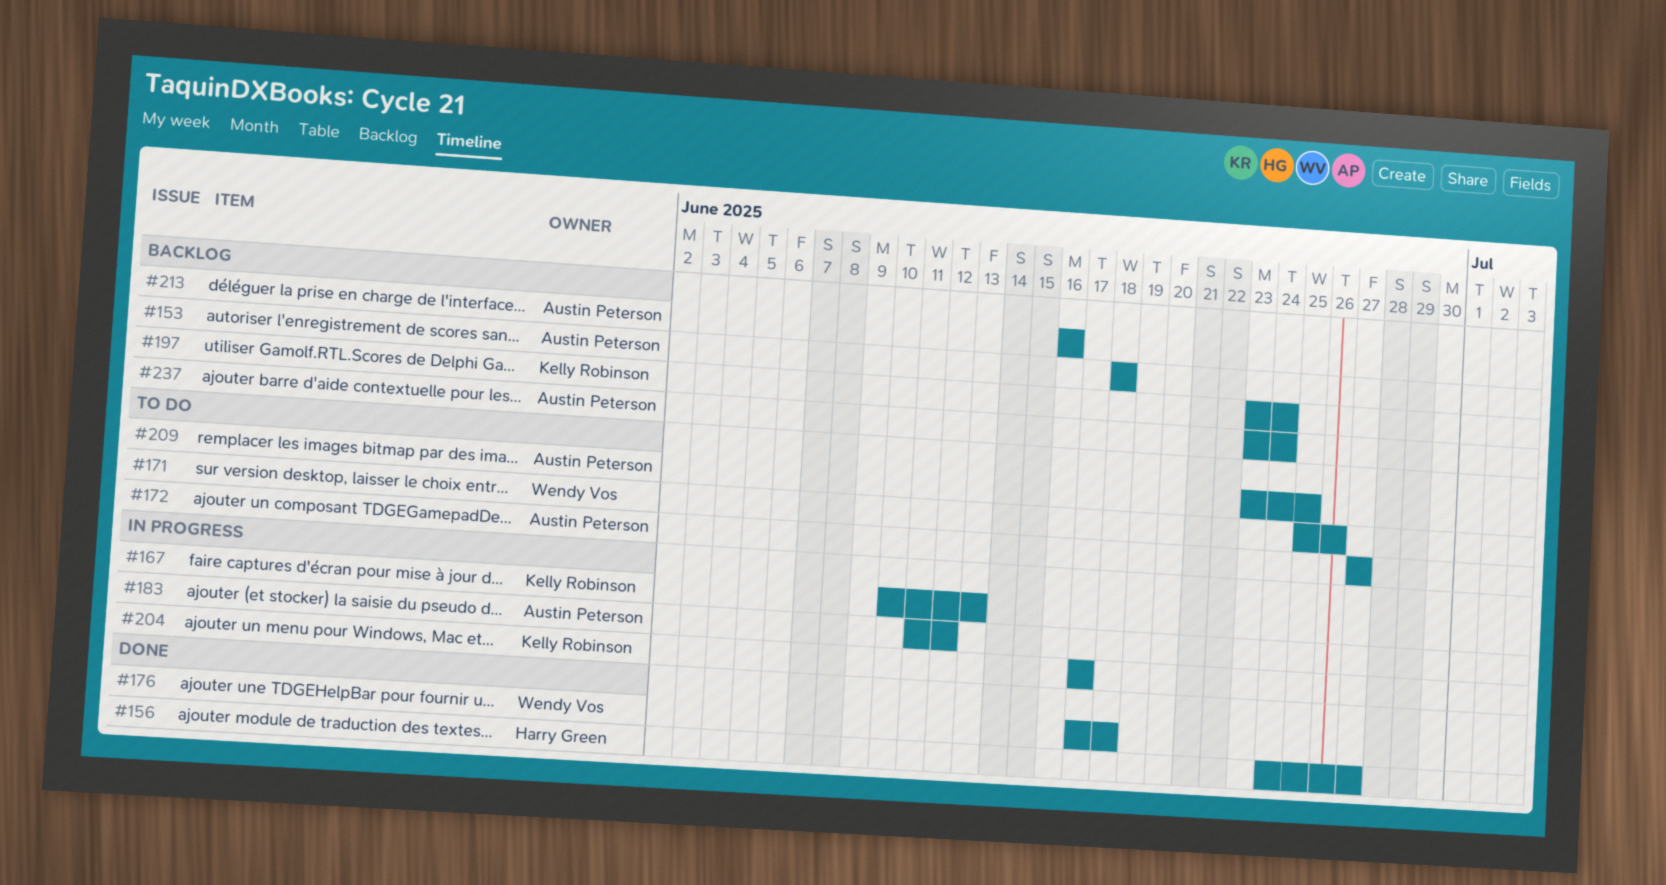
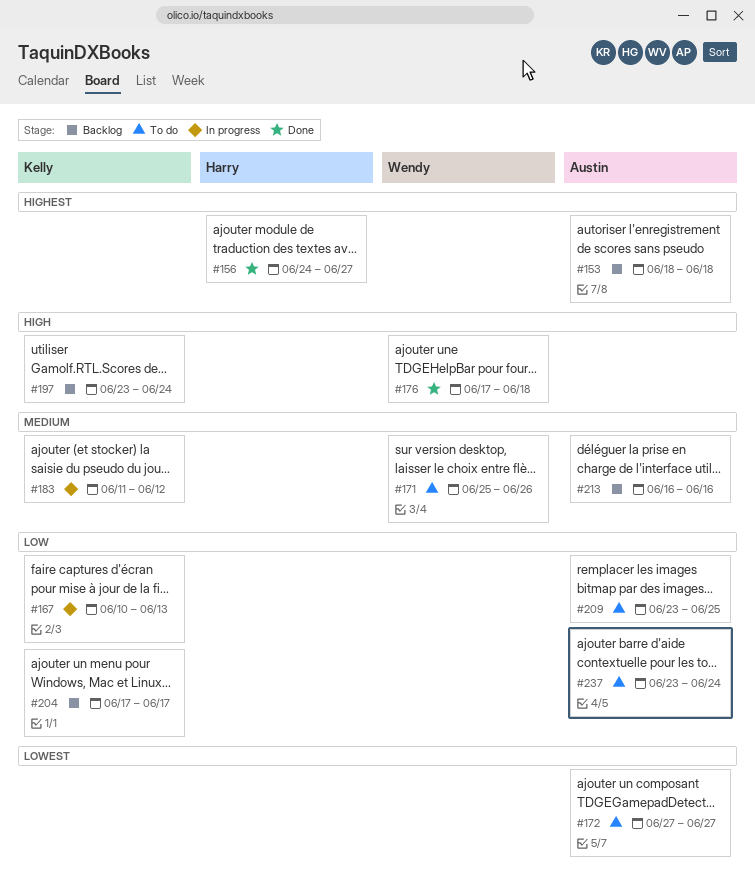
#183, owner: Austin Peterson -> Kelly Robinson
#204, status: In progress -> Backlog
#237, status: Backlog -> To do

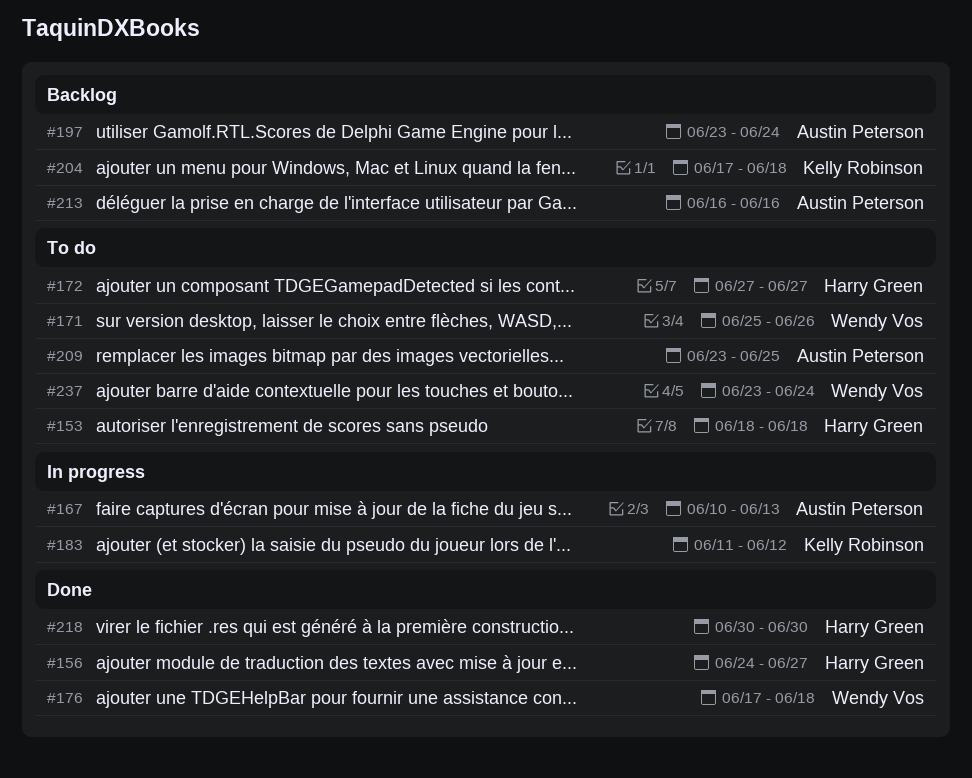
#153, status: Backlog -> To do
#153, owner: Austin Peterson -> Harry Green
#167, owner: Kelly Robinson -> Austin Peterson
#172, owner: Austin Peterson -> Harry Green
#197, owner: Kelly Robinson -> Austin Peterson
#204, due: Jun 17 -> Jun 18
#218: none -> present
#237, owner: Austin Peterson -> Wendy Vos

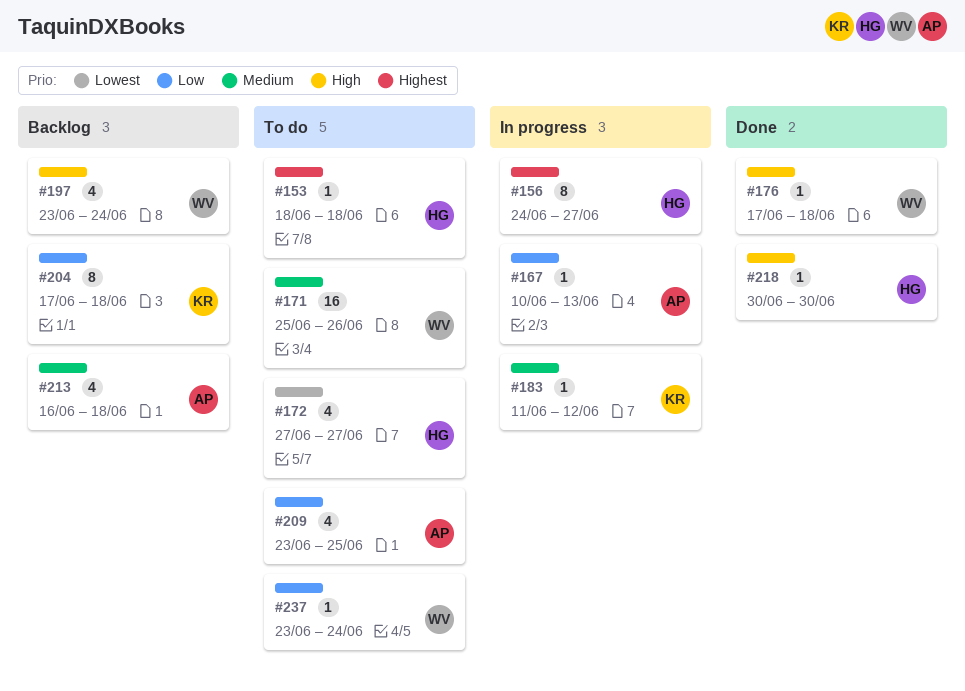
#156, status: Done -> In progress
#197, owner: Austin Peterson -> Wendy Vos
#213, due: Jun 16 -> Jun 18

